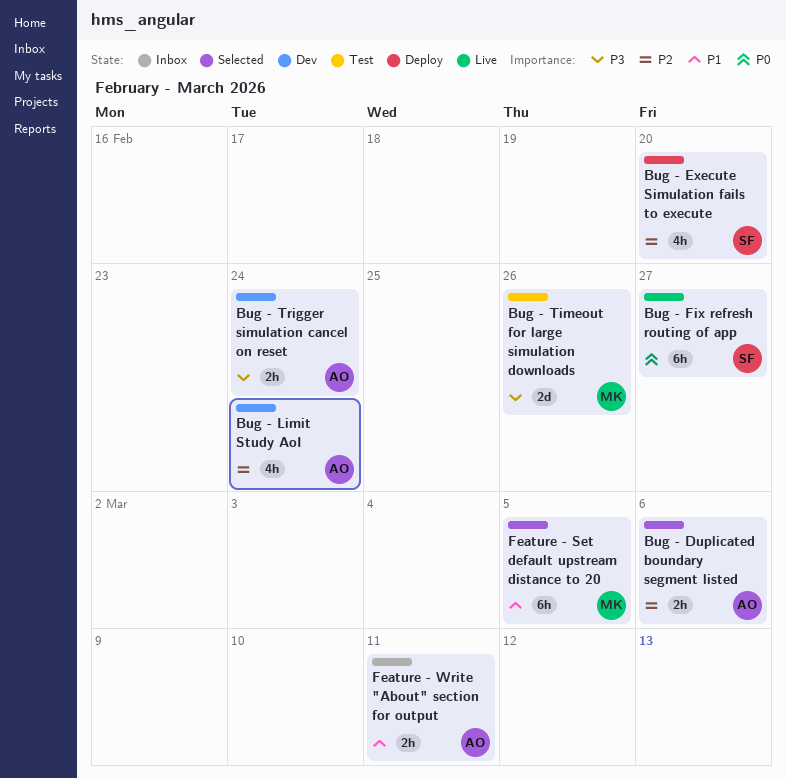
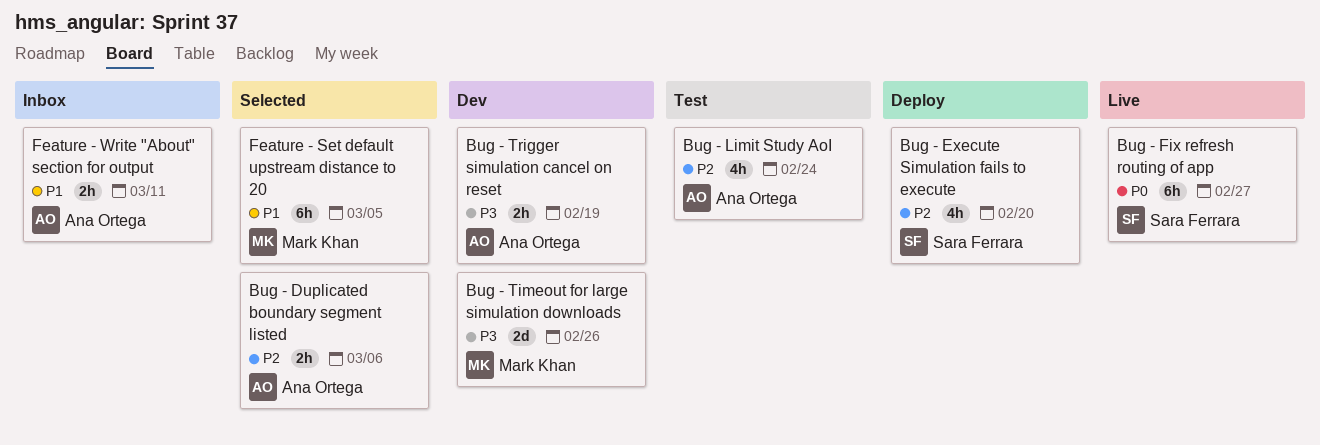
Bug - Limit Study AoI, status: Dev -> Test
Bug - Timeout for large simulation downloads, status: Test -> Dev
Bug - Trigger simulation cancel on reset, due: Feb 24 -> Feb 19

